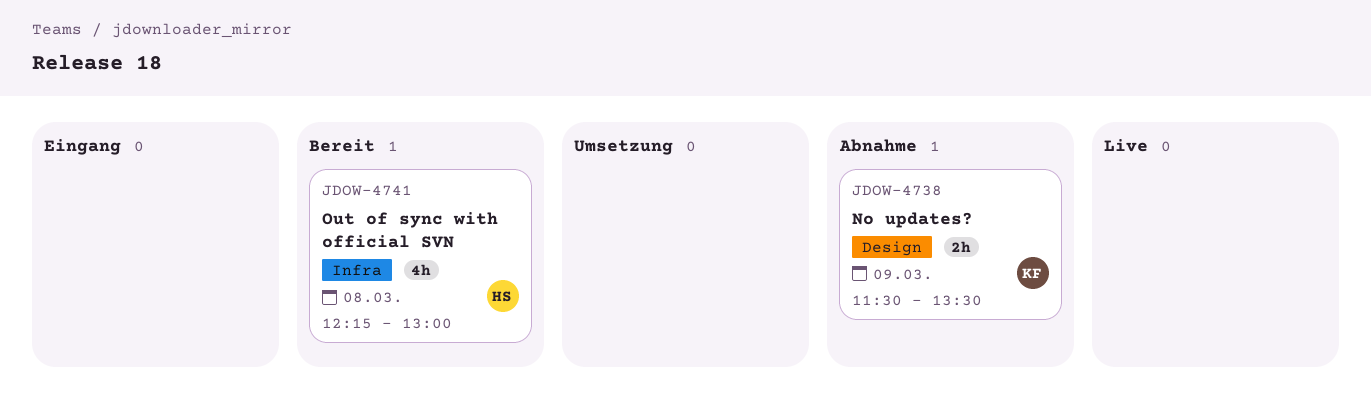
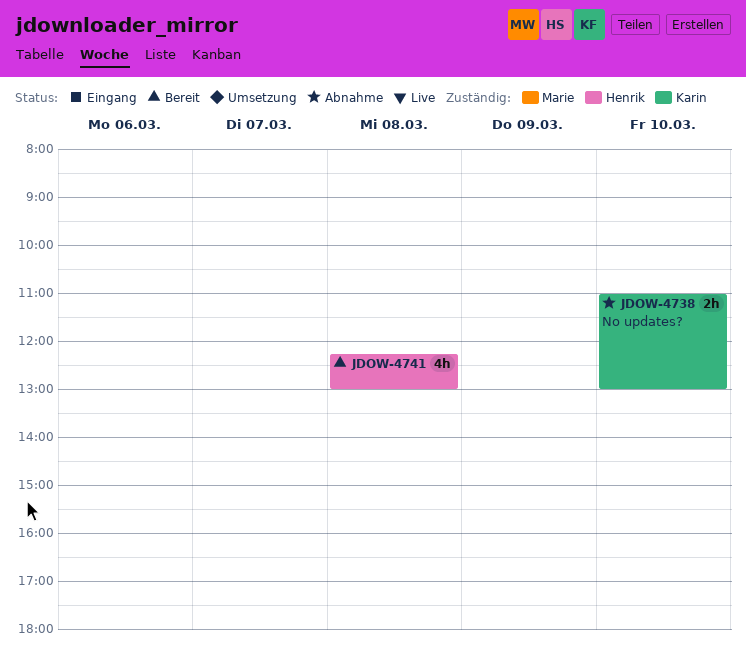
JDOW-4738, day: Mar 9 -> Mar 10
JDOW-4738, begins: 11:30 -> 11:00
JDOW-4738, ends: 13:30 -> 13:00

